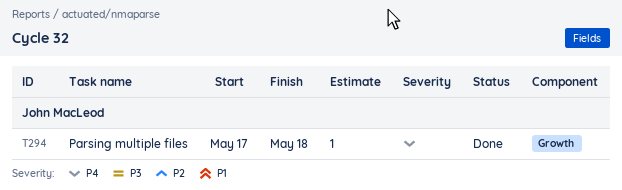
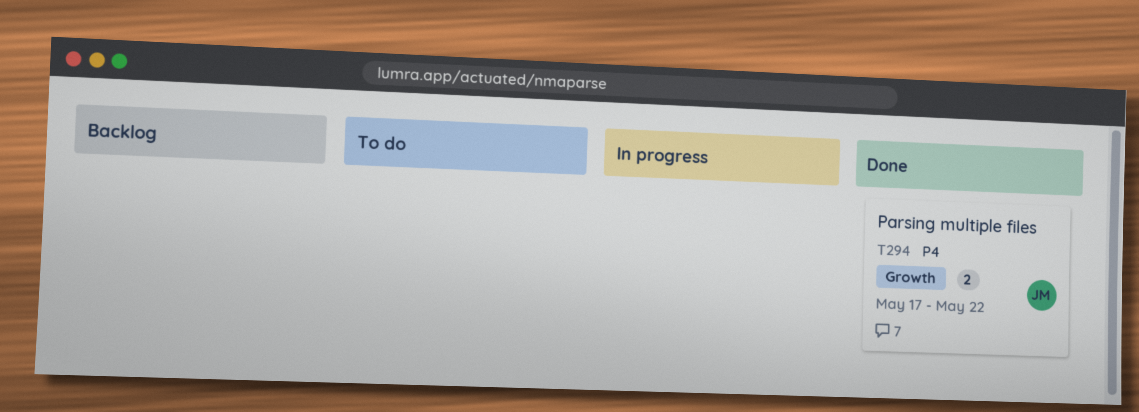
T294, estimate: 1 -> 2
T294, due: May 18 -> May 22

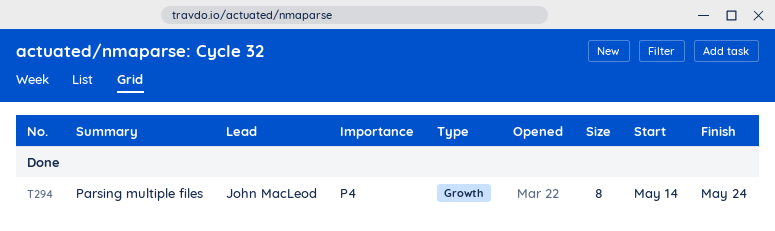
T294, estimate: 2 -> 8
T294, start: May 17 -> May 14
T294, due: May 22 -> May 24

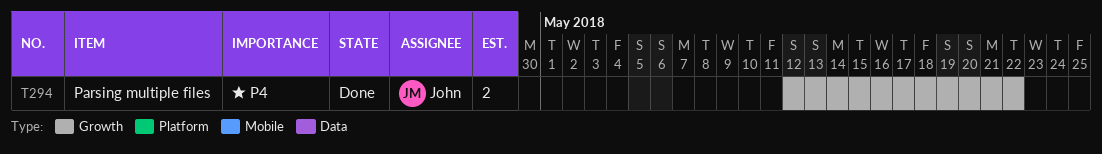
T294, estimate: 8 -> 2
T294, start: May 14 -> May 12
T294, due: May 24 -> May 22

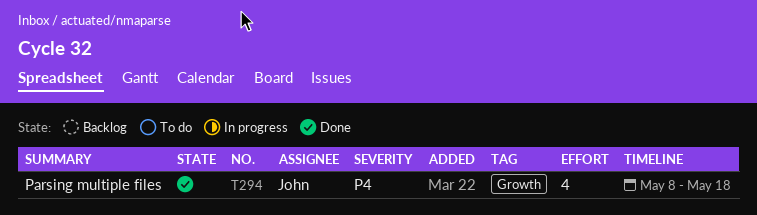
T294, estimate: 2 -> 4
T294, start: May 12 -> May 8
T294, due: May 22 -> May 18

